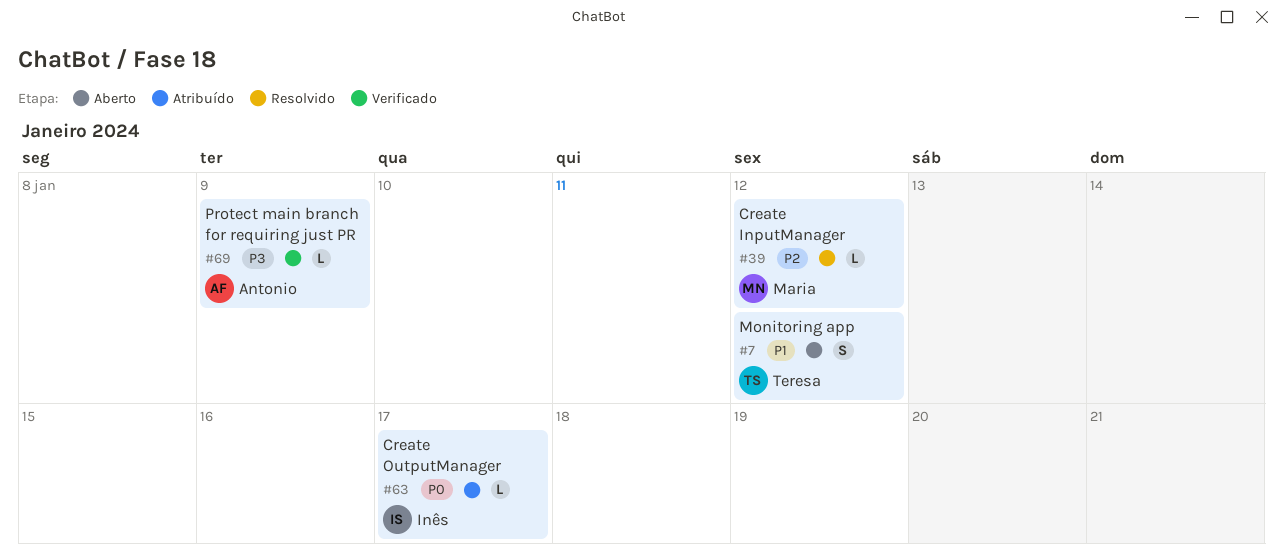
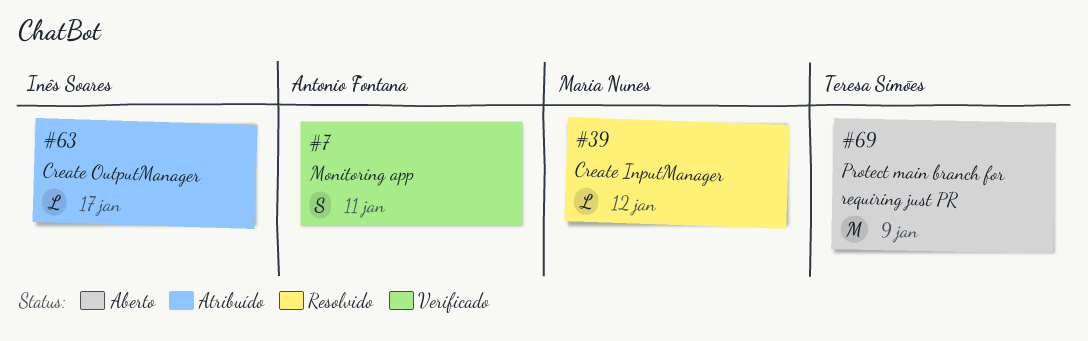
#7, status: Aberto -> Verificado
#7, owner: Teresa Simões -> Antonio Fontana
#7, due: Jan 12 -> Jan 11
#69, status: Verificado -> Aberto
#69, owner: Antonio Fontana -> Teresa Simões
#69, estimate: L -> M

